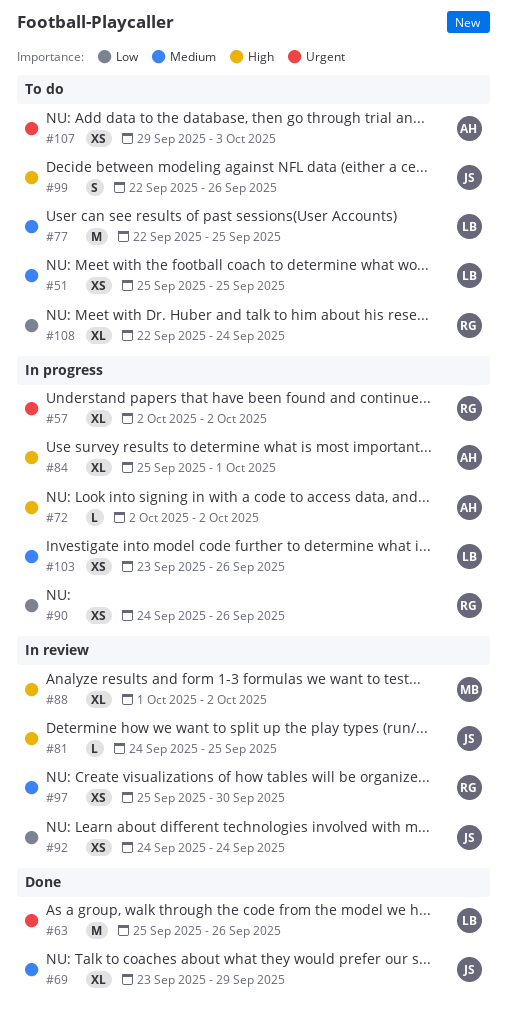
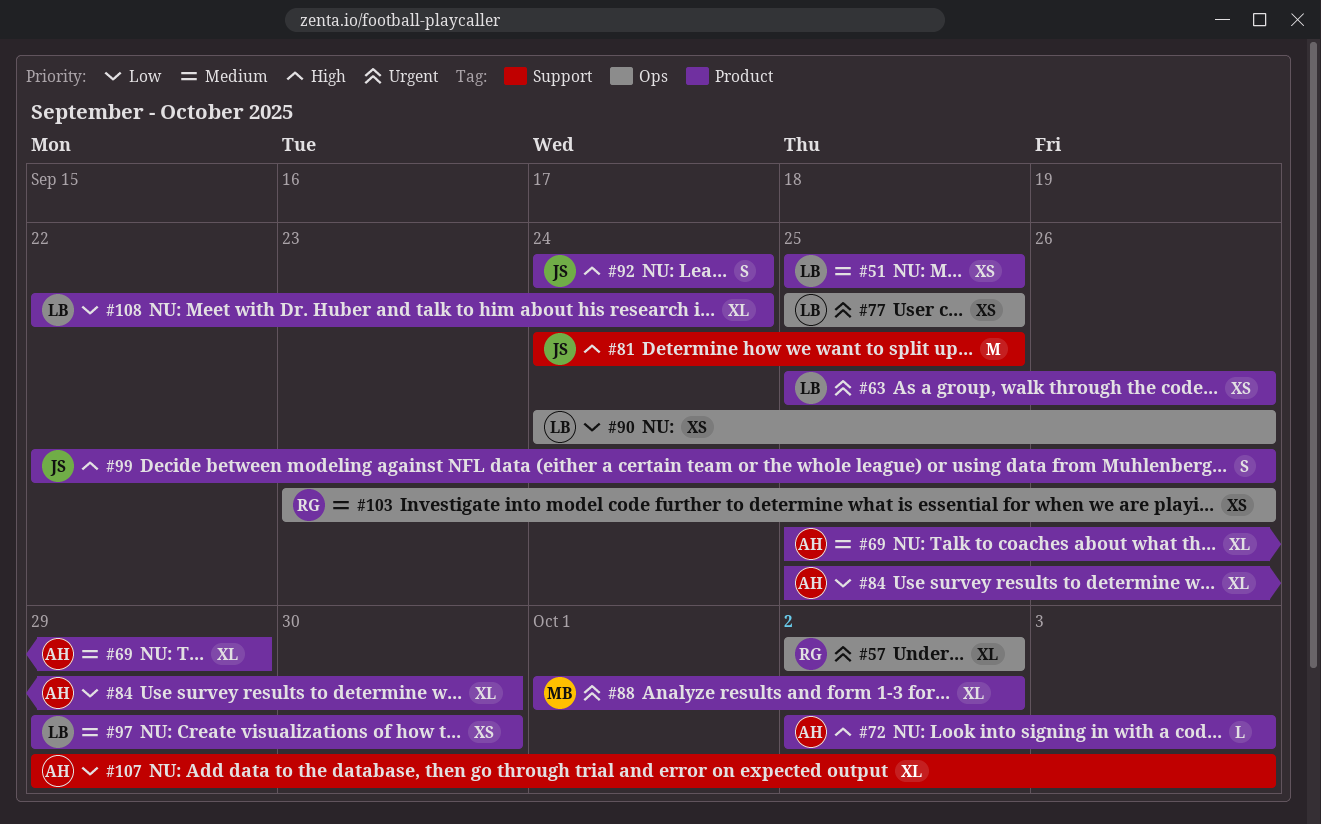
#63, estimate: M -> XS
#69, owner: JS -> AH
#69, start: Sep 23 -> Sep 25
#72, due: Oct 2 -> Oct 3
#77, priority: Medium -> Urgent
#77, estimate: M -> XS
#77, start: Sep 22 -> Sep 25
#81, estimate: L -> M
#84, priority: High -> Low
#84, due: Oct 1 -> Sep 30
#88, priority: High -> Urgent
#90, owner: RG -> LB
#92, priority: Low -> High
#92, estimate: XS -> S
#97, owner: RG -> LB
#97, start: Sep 25 -> Sep 29
#103, owner: LB -> RG
#107, priority: Urgent -> Low
#107, estimate: XS -> XL
#108, owner: RG -> LB

